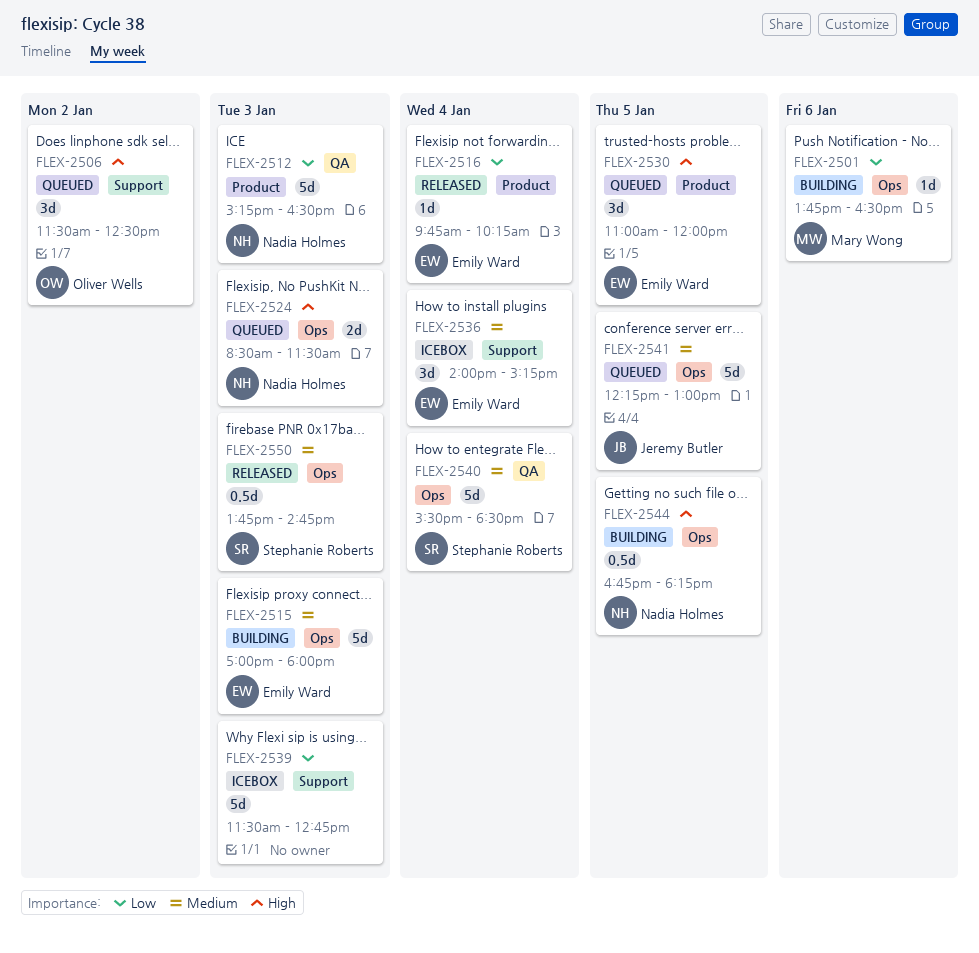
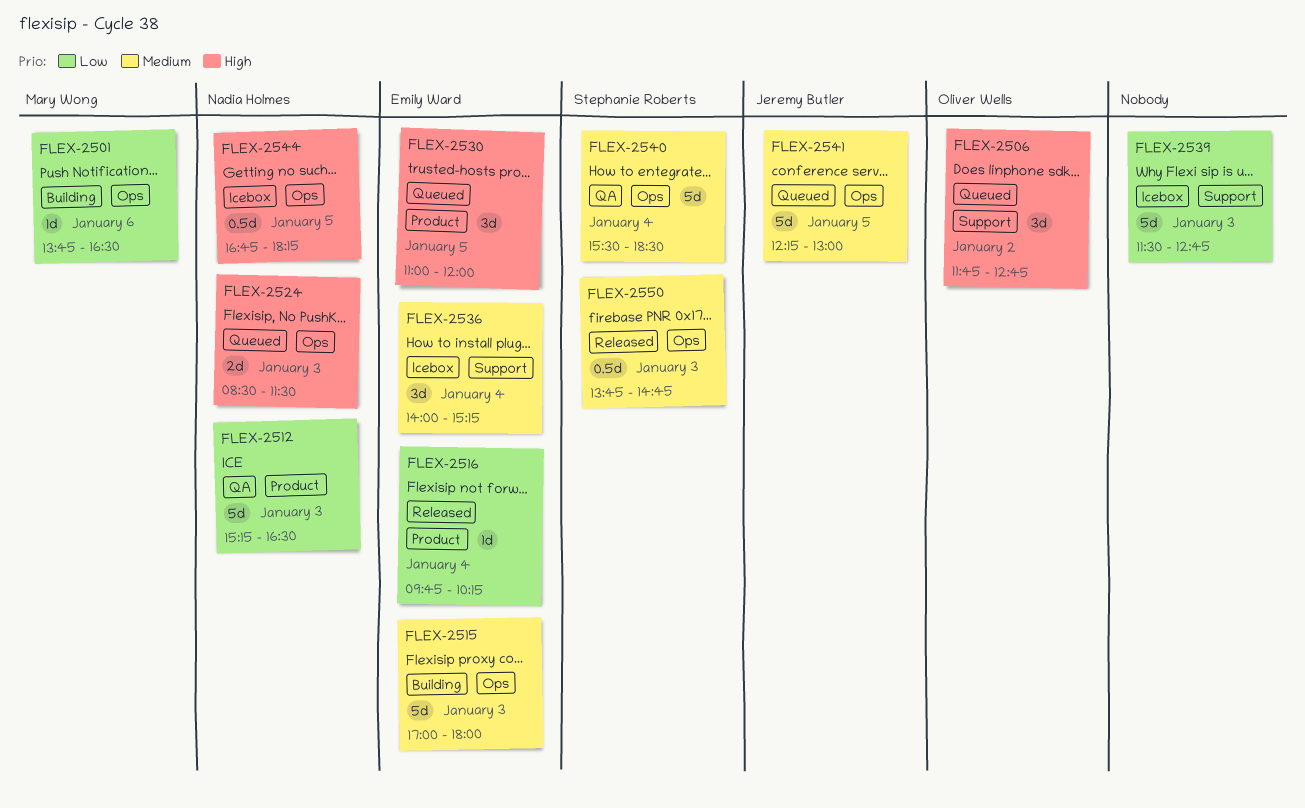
FLEX-2506, begins: 11:30 -> 11:45
FLEX-2506, ends: 12:30 -> 12:45
FLEX-2544, status: Building -> Icebox

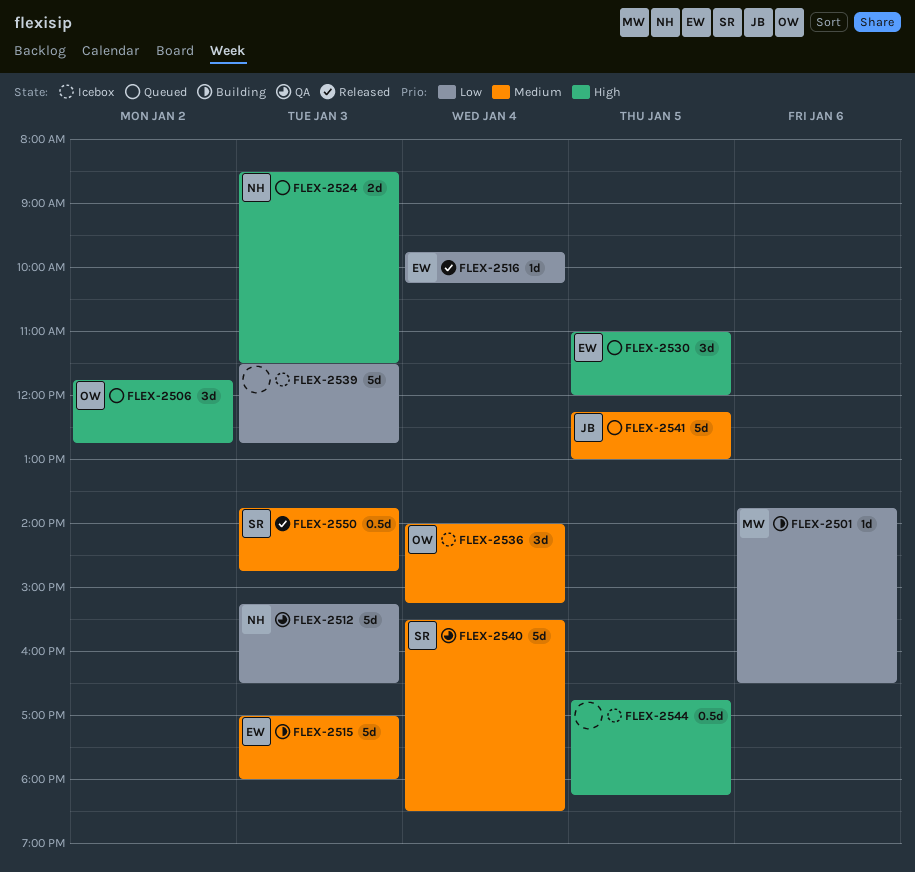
FLEX-2536, owner: Emily Ward -> Oliver Wells
FLEX-2544, owner: Nadia Holmes -> none

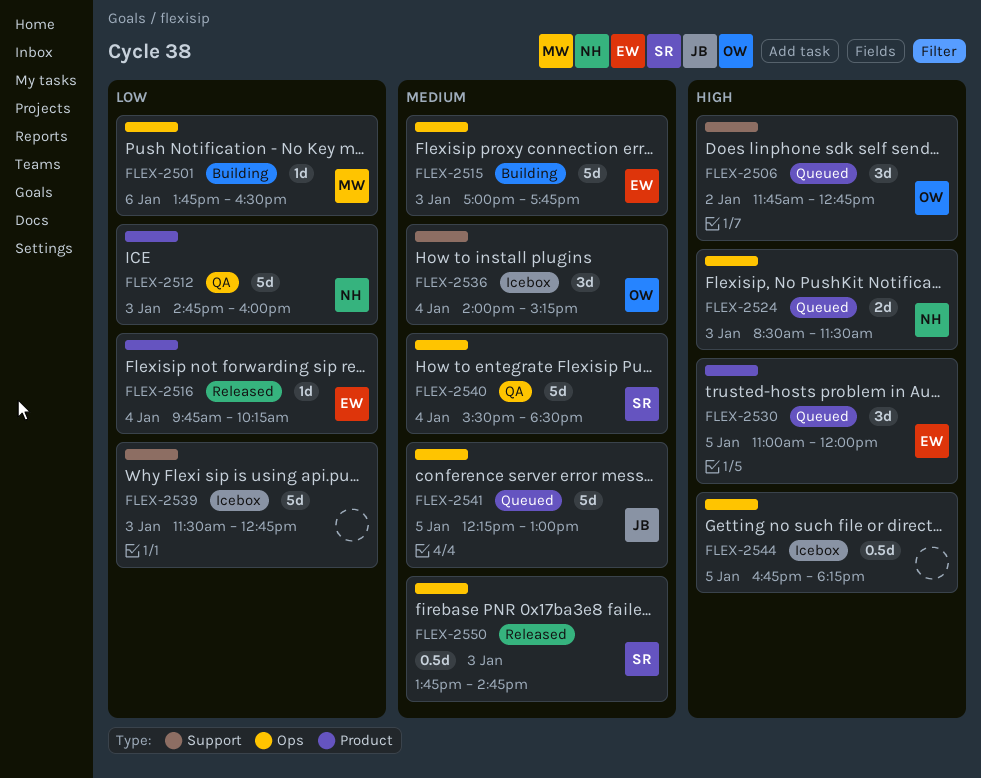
FLEX-2512, begins: 15:15 -> 14:45
FLEX-2512, ends: 16:30 -> 16:00
FLEX-2515, ends: 18:00 -> 17:45

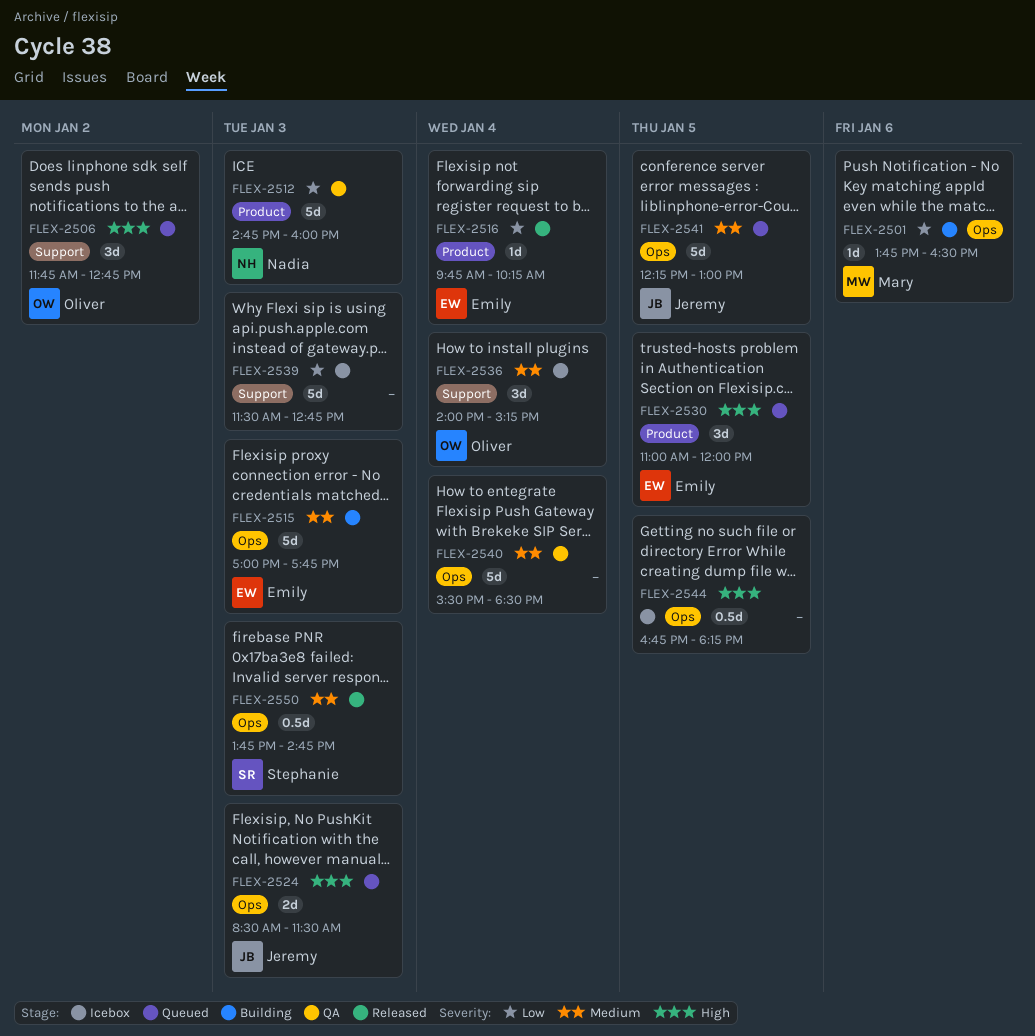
FLEX-2524, owner: Nadia -> Jeremy
FLEX-2540, owner: Stephanie -> none

